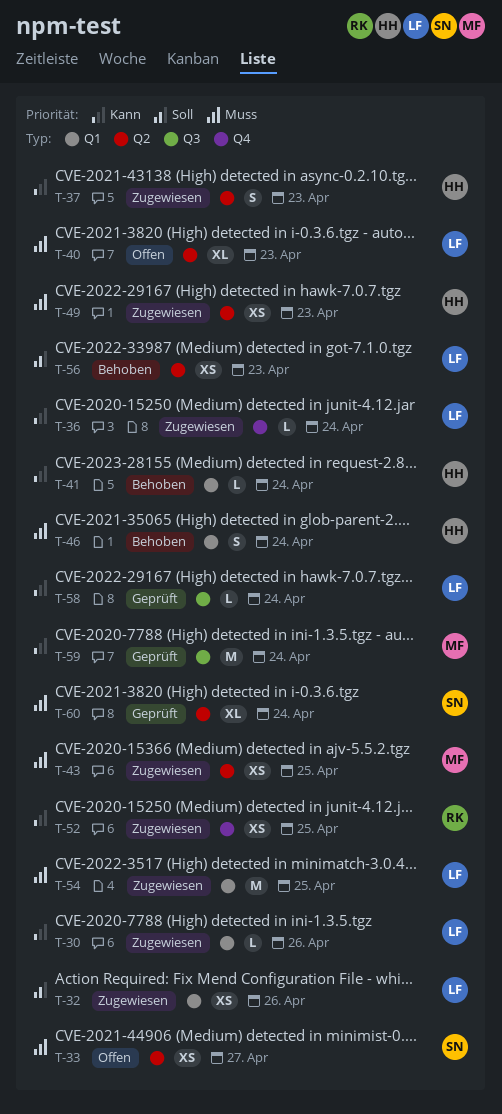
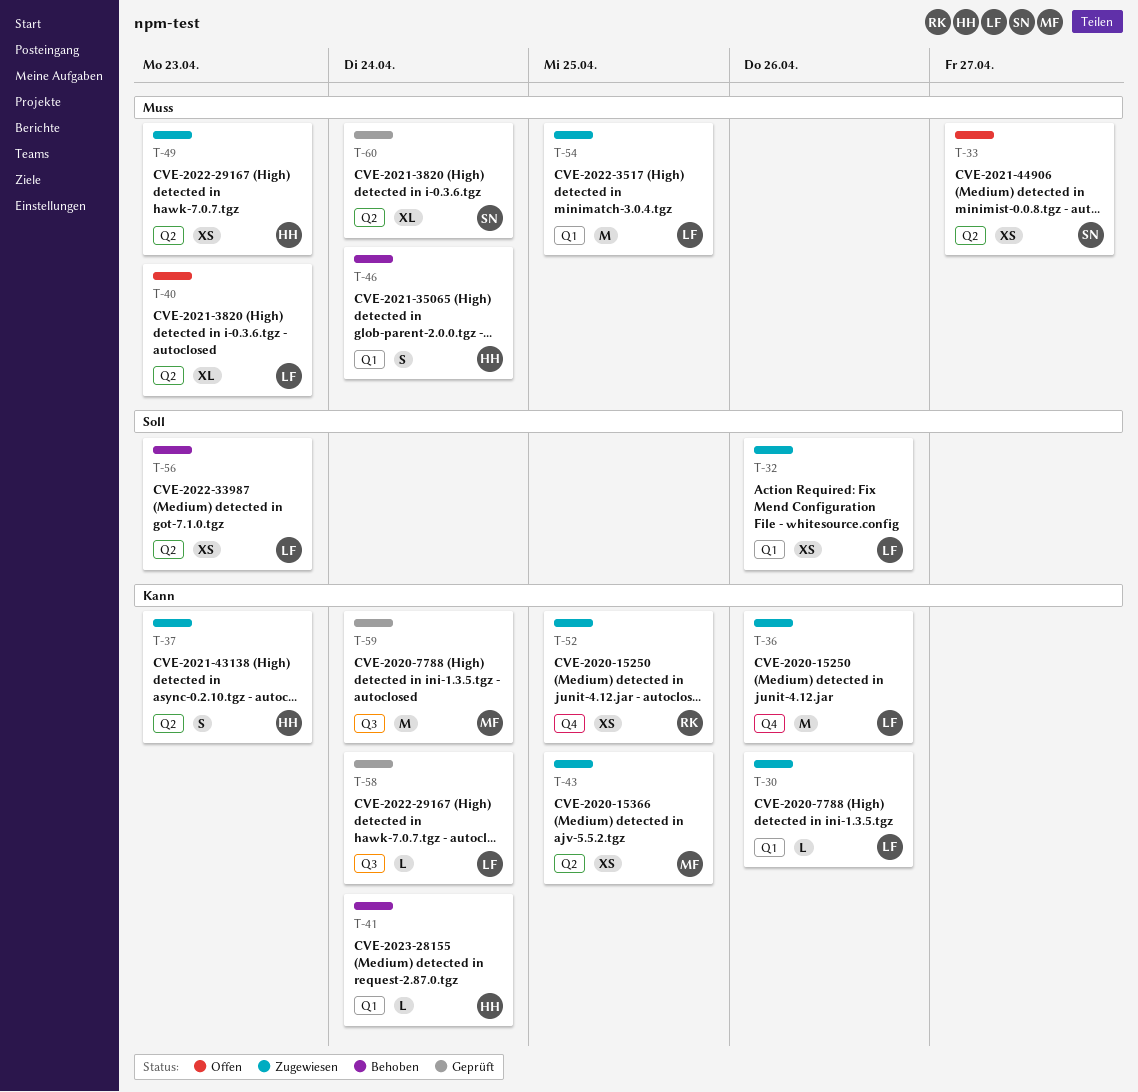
T-36, estimate: L -> M
T-36, due: Apr 24 -> Apr 26
T-43, priority: Muss -> Kann

